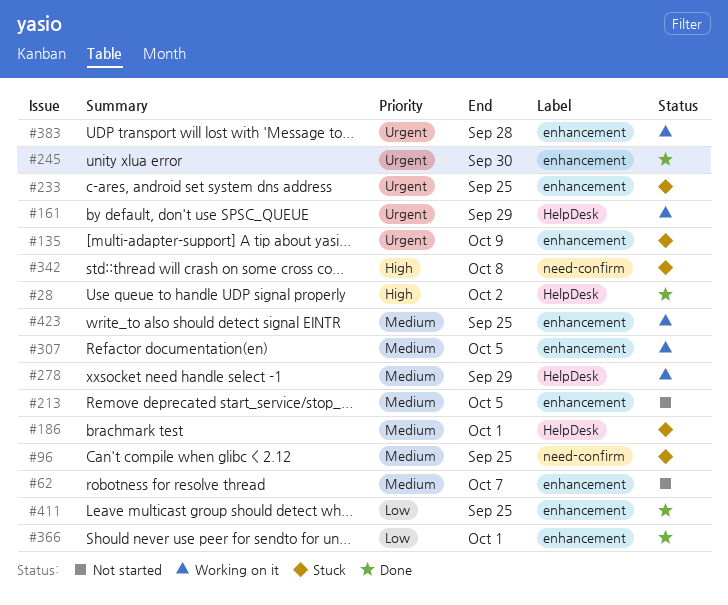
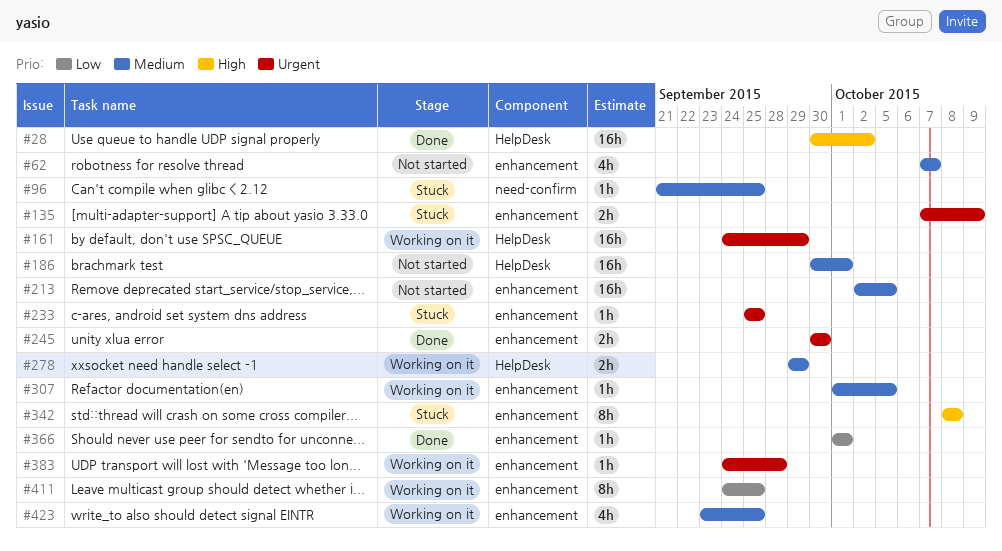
#186, status: Stuck -> Not started
#342, label: need-confirm -> enhancement
#411, status: Done -> Working on it

